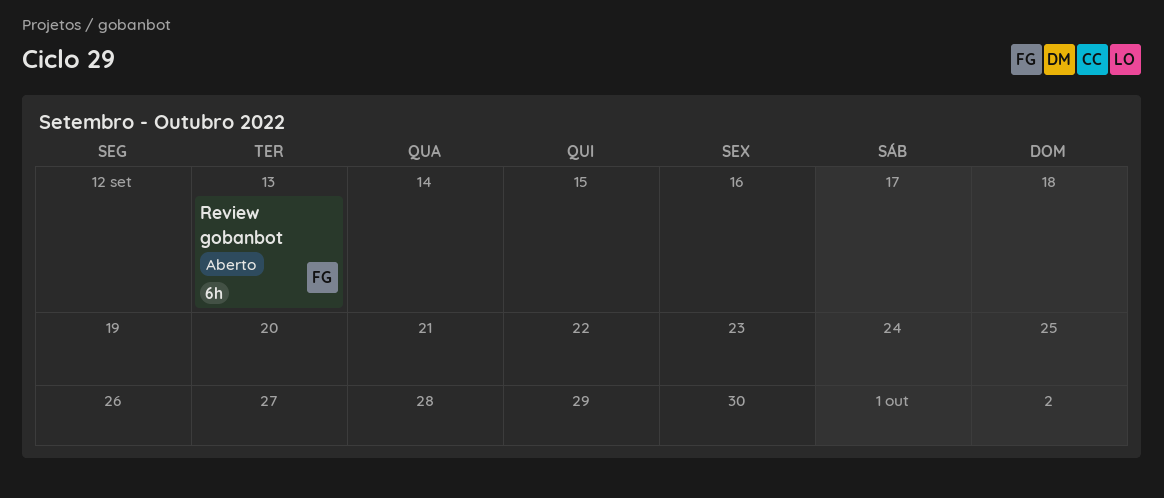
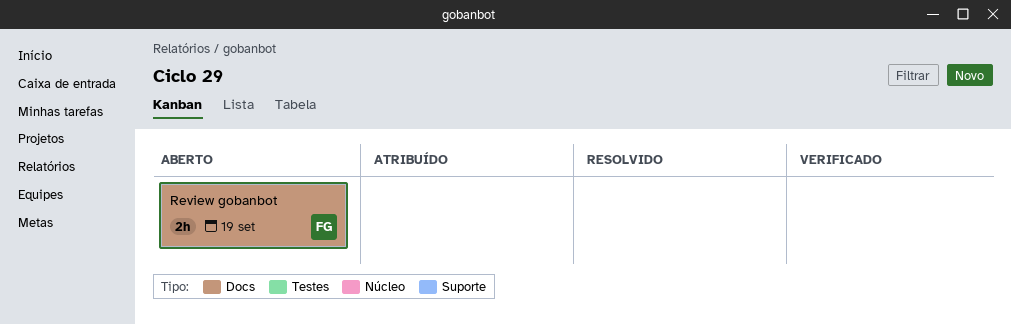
Review gobanbot, estimate: 6h -> 2h
Review gobanbot, due: Sep 13 -> Sep 19

